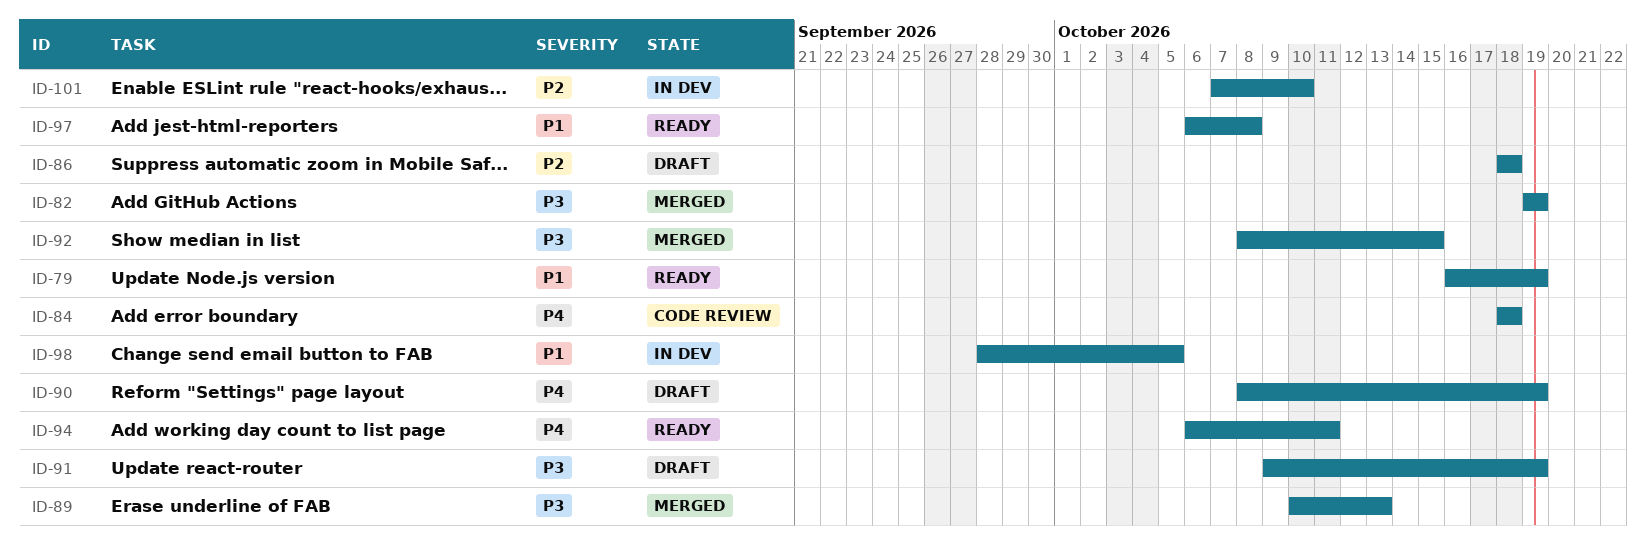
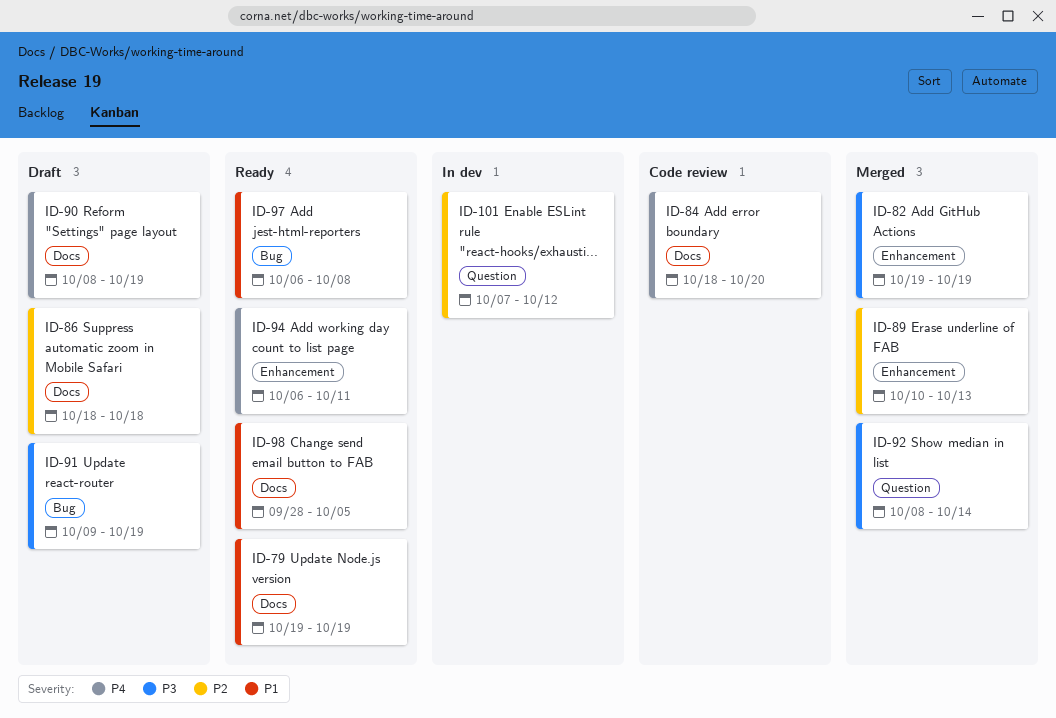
ID-79, start: Oct 16 -> Oct 19
ID-84, due: Oct 18 -> Oct 20
ID-89, priority: P3 -> P2
ID-92, due: Oct 15 -> Oct 14
ID-98, status: In dev -> Ready
ID-101, due: Oct 10 -> Oct 12

